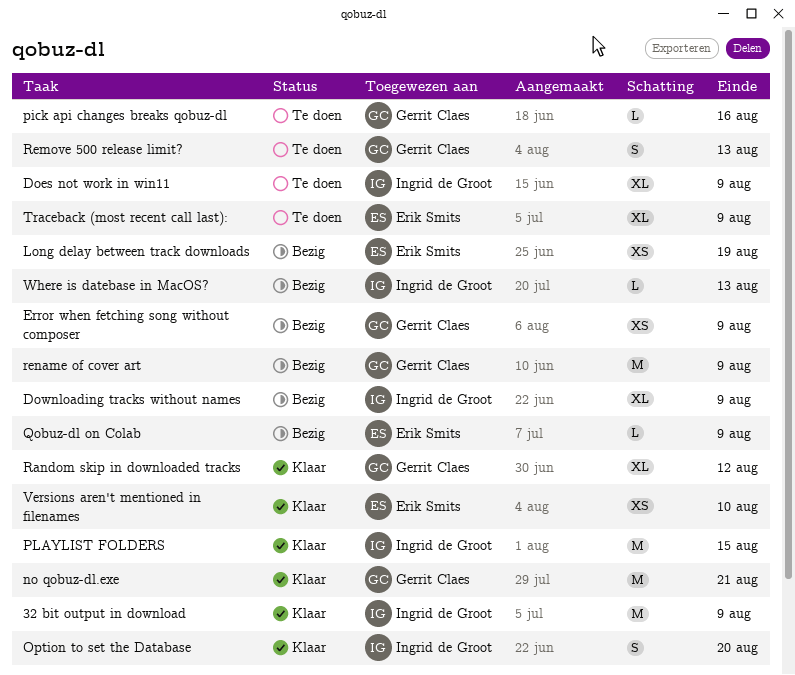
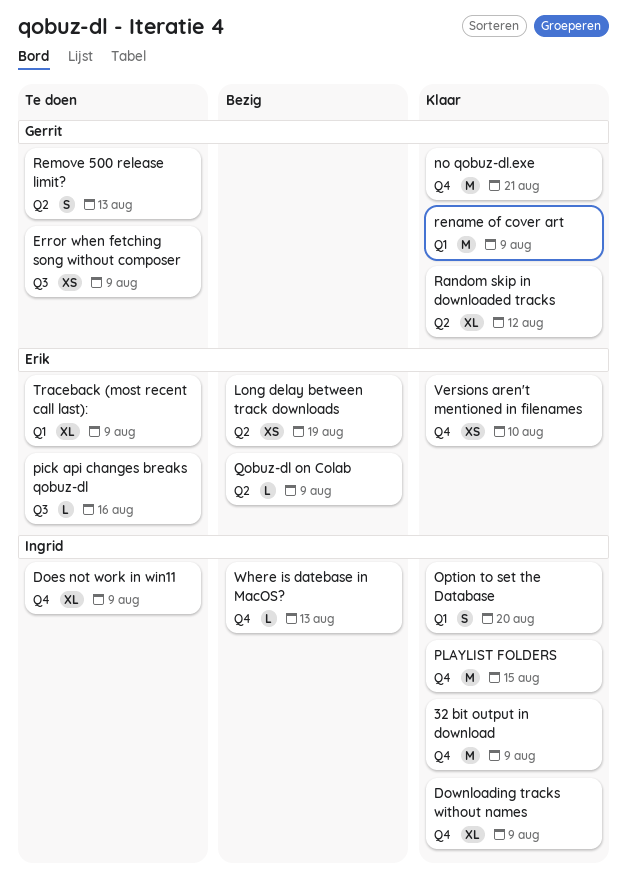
Downloading tracks without names, status: Bezig -> Klaar
Error when fetching song without composer, status: Bezig -> Te doen
pick api changes breaks qobuz-dl, owner: Gerrit Claes -> Erik Smits
rename of cover art, status: Bezig -> Klaar

